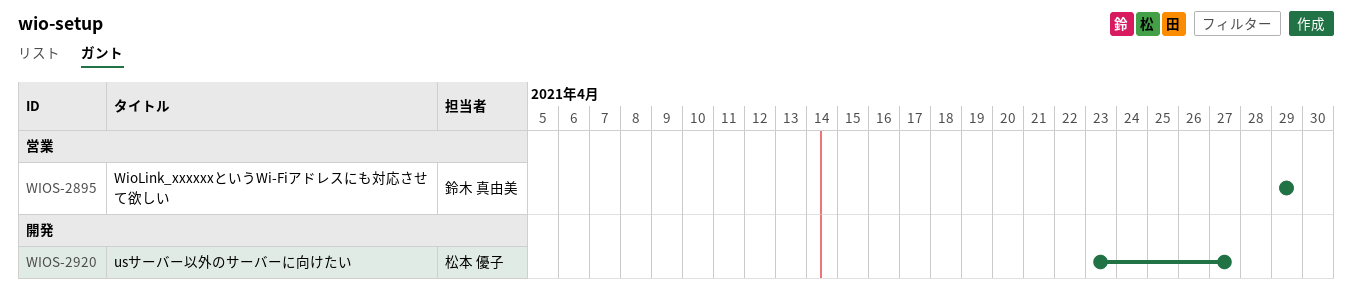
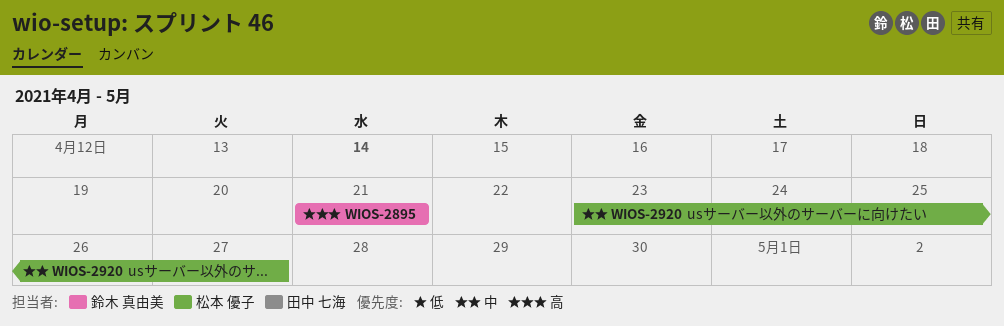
WIOS-2895, start: Apr 29 -> Apr 21
WIOS-2895, due: Apr 29 -> Apr 21

